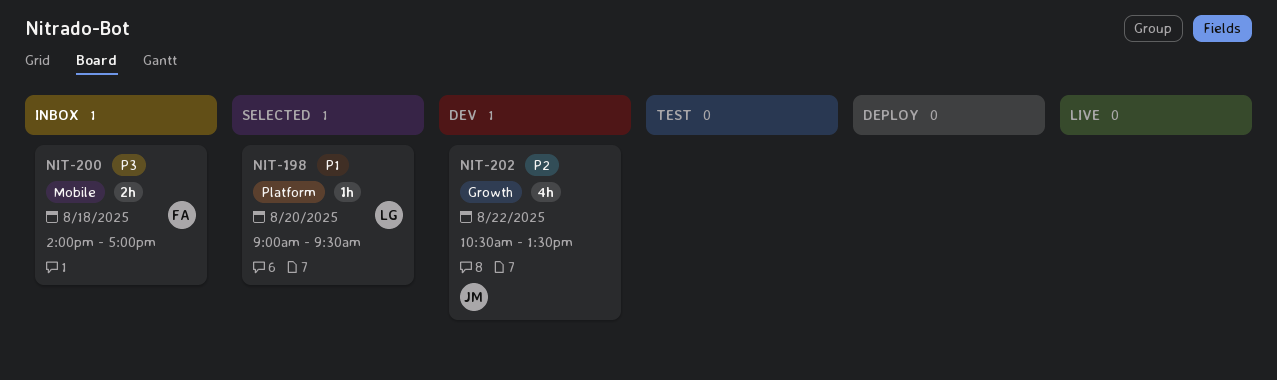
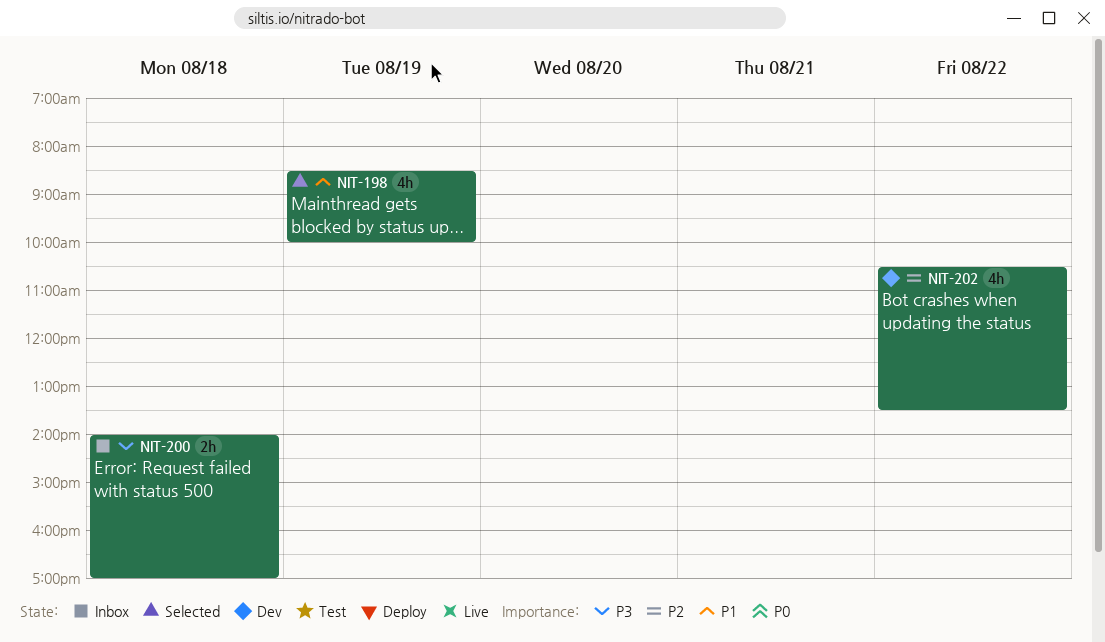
NIT-198, estimate: 1h -> 4h
NIT-198, day: Aug 20 -> Aug 19
NIT-198, begins: 09:00 -> 08:30
NIT-198, ends: 09:30 -> 10:00

